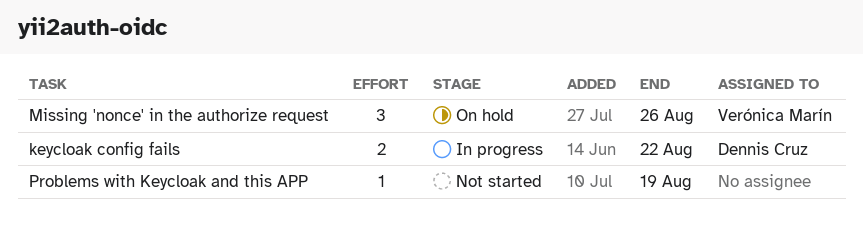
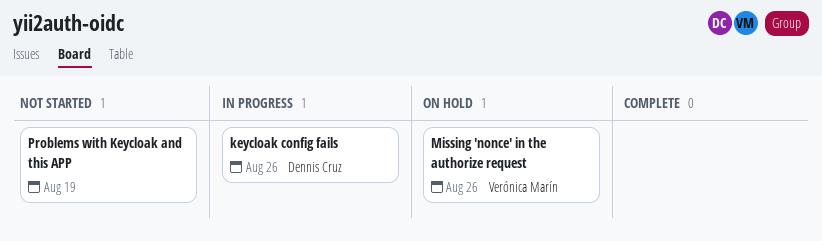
keycloak config fails, due: Aug 22 -> Aug 26

